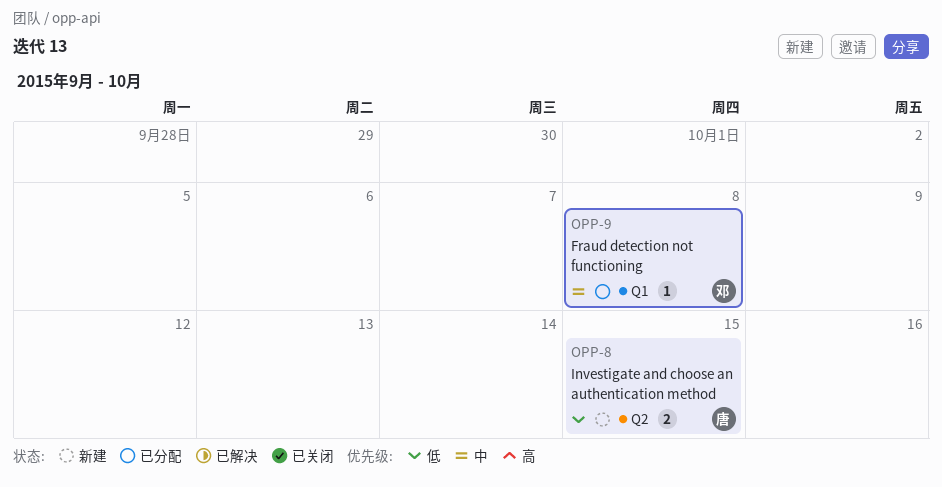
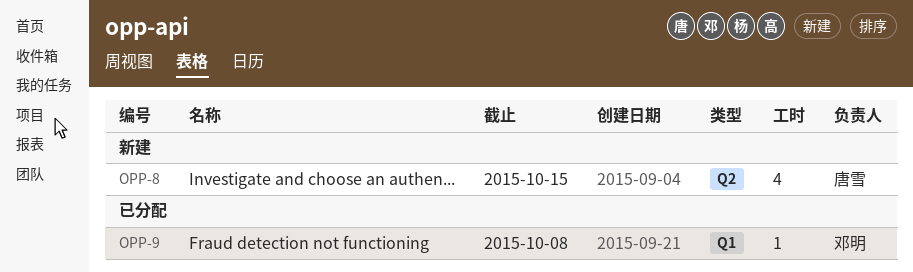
OPP-8, estimate: 2 -> 4

